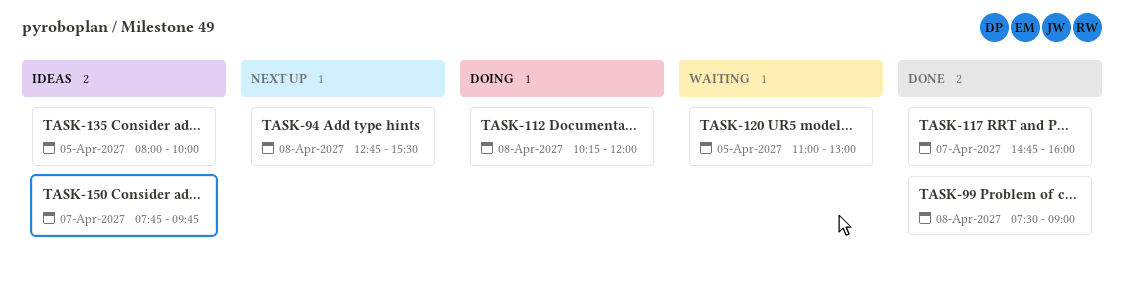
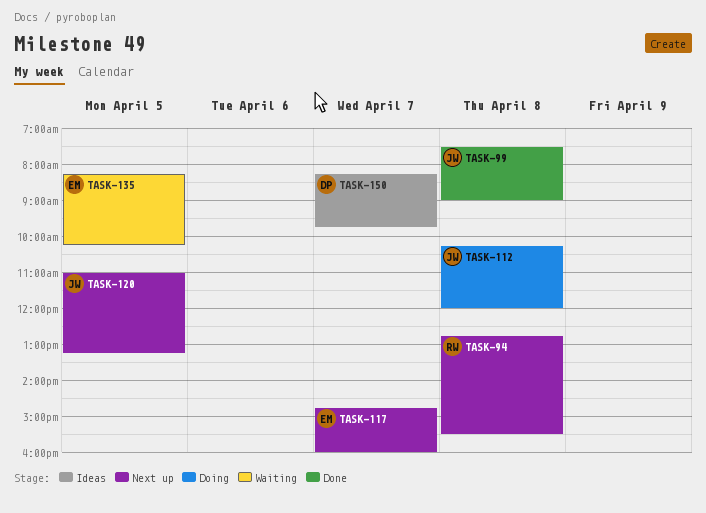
TASK-117, status: Done -> Next up
TASK-120, status: Waiting -> Next up
TASK-120, ends: 13:00 -> 13:15
TASK-135, status: Ideas -> Waiting
TASK-135, begins: 08:00 -> 08:15
TASK-135, ends: 10:00 -> 10:15
TASK-150, begins: 07:45 -> 08:15

